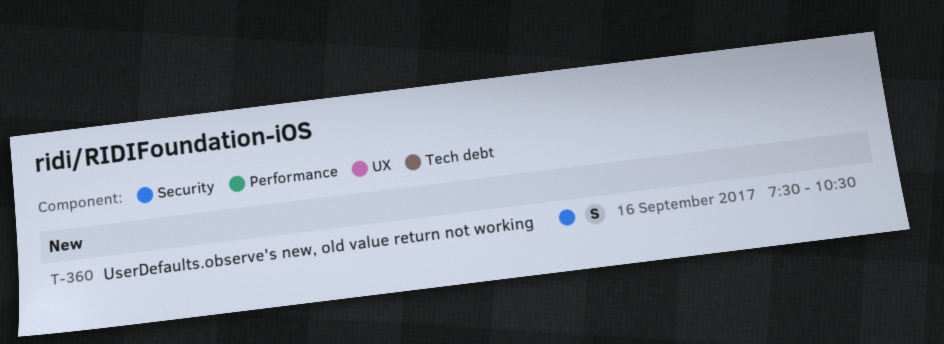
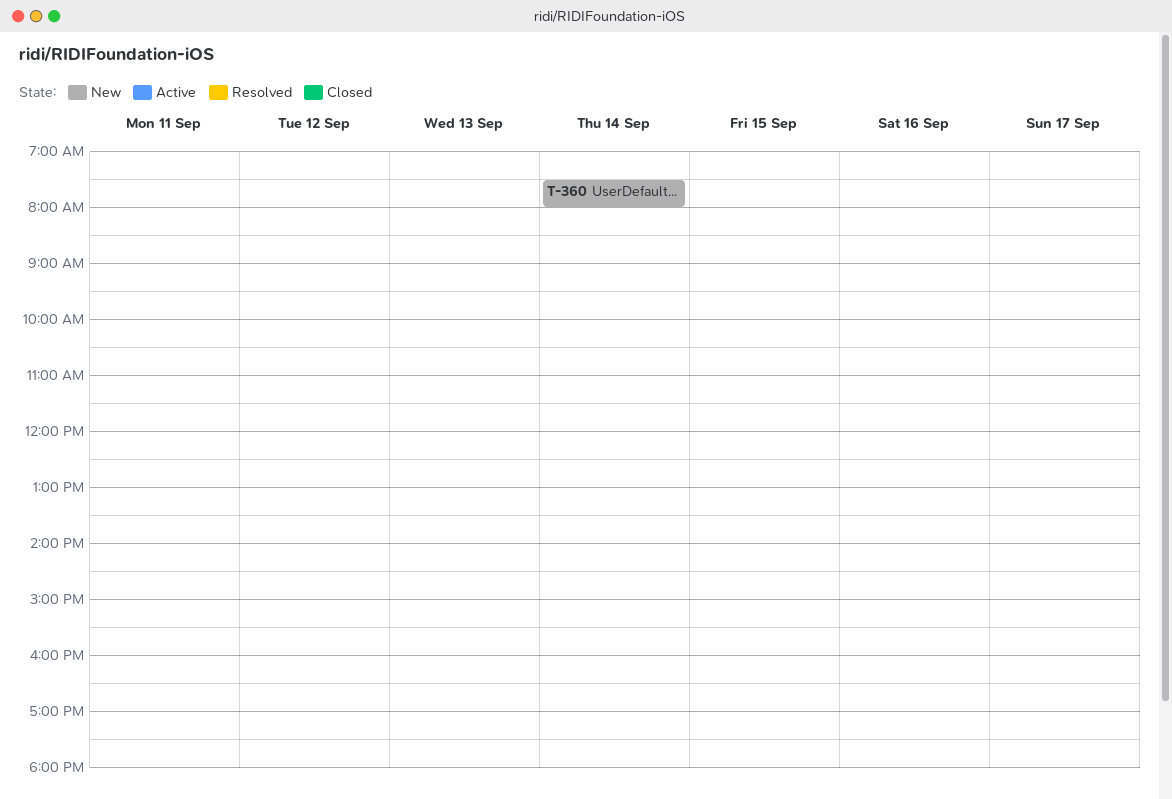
T-360, day: Sep 16 -> Sep 14
T-360, ends: 10:30 -> 08:00

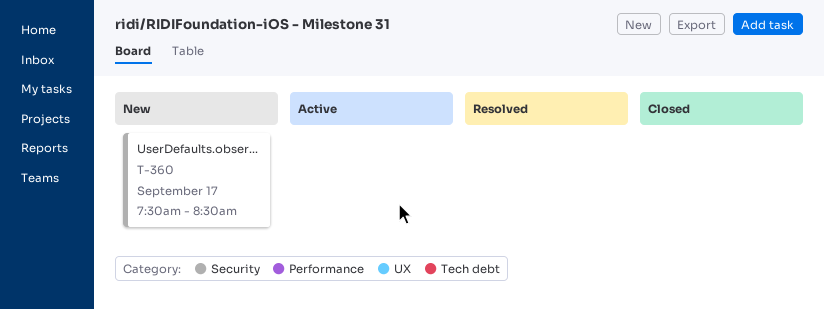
T-360, day: Sep 14 -> Sep 17
T-360, ends: 08:00 -> 08:30

